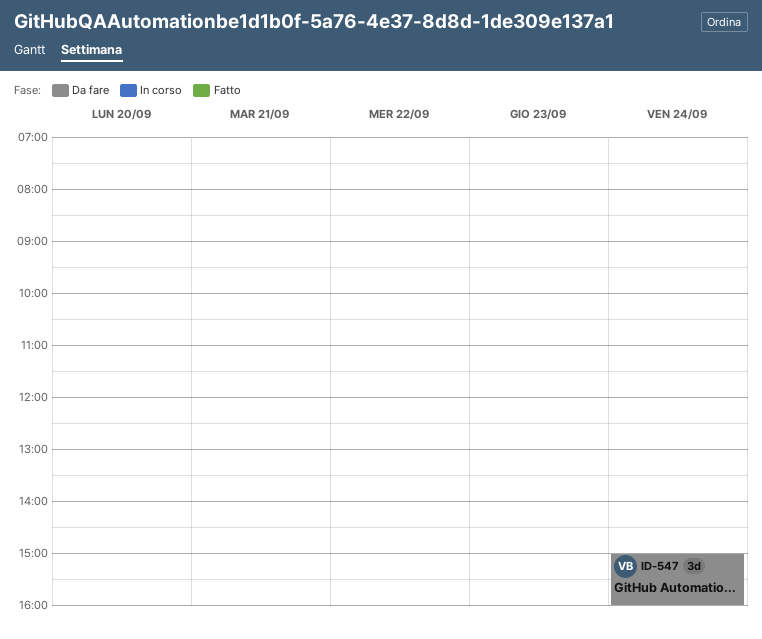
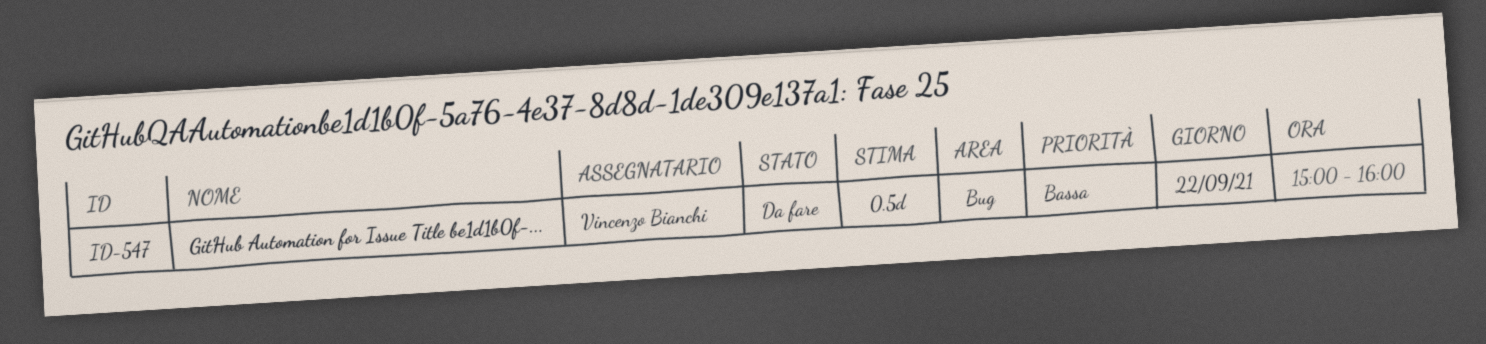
ID-547, estimate: 3d -> 0.5d
ID-547, day: Sep 24 -> Sep 22

